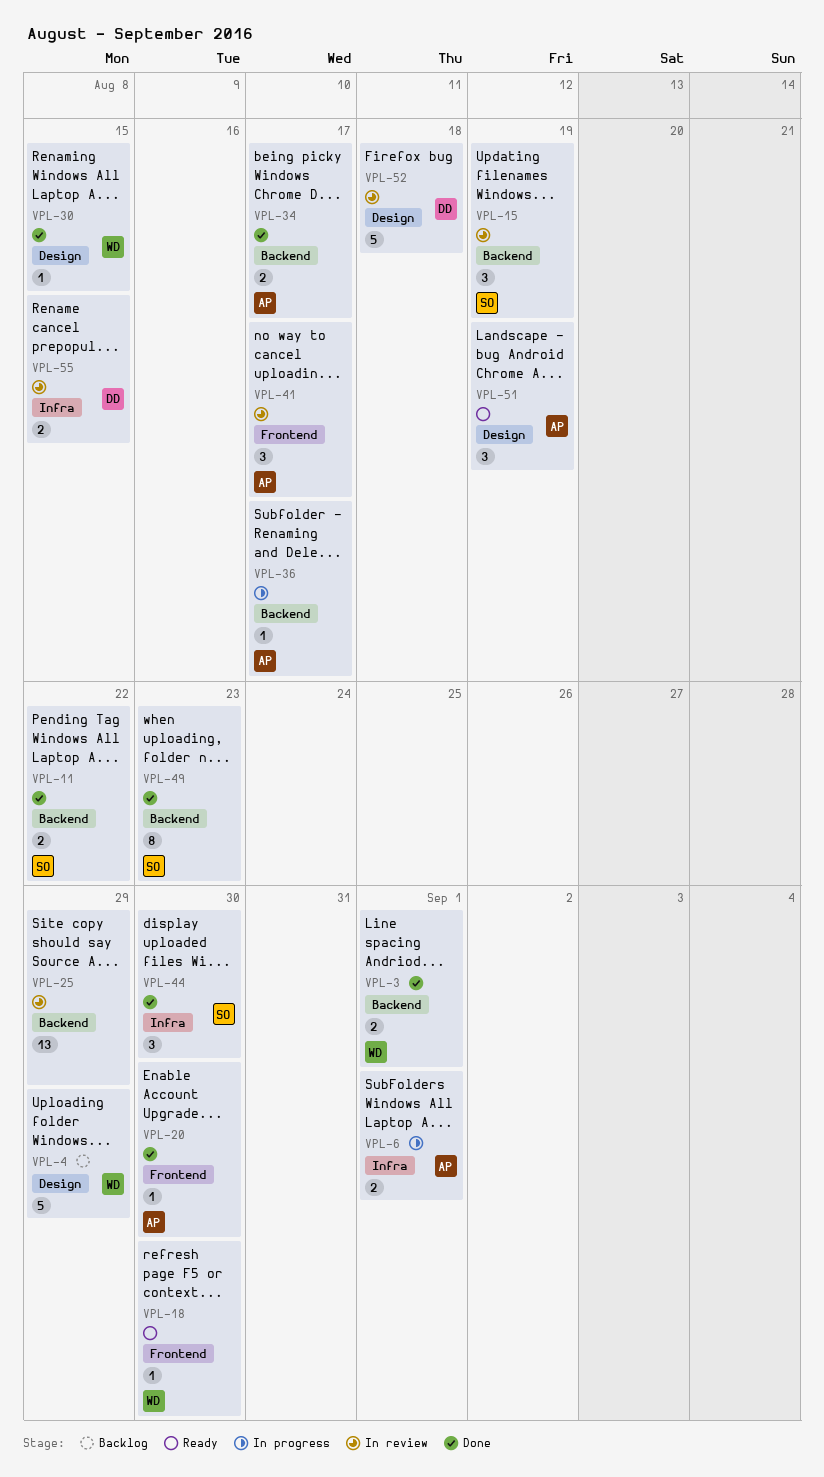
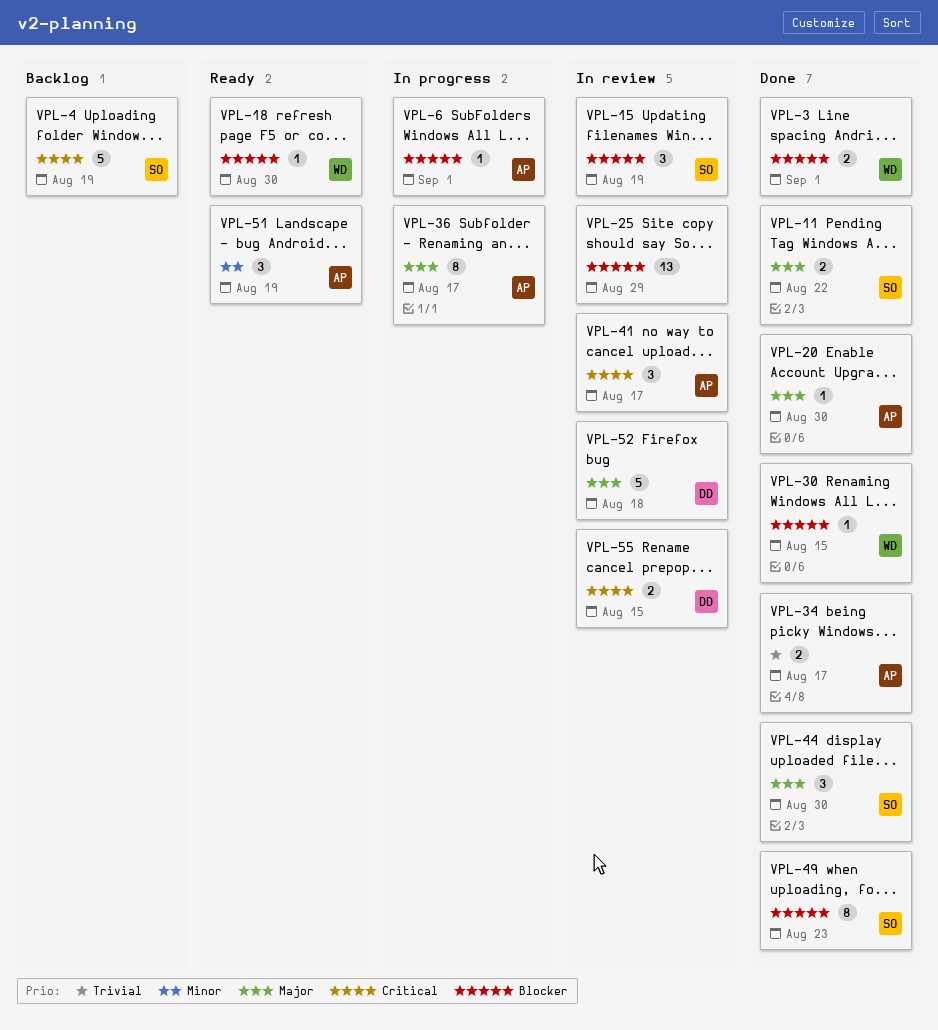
VPL-4, owner: WD -> SO
VPL-4, due: Aug 29 -> Aug 19
VPL-6, estimate: 2 -> 1
VPL-36, estimate: 1 -> 8

